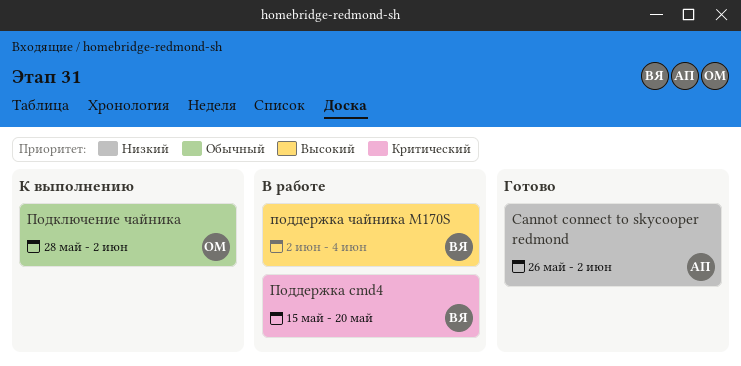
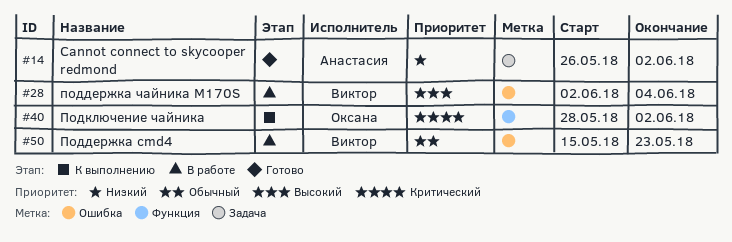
Поддержка cmd4, priority: Критический -> Обычный
Поддержка cmd4, due: May 20 -> May 23
Подключение чайника, priority: Обычный -> Критический

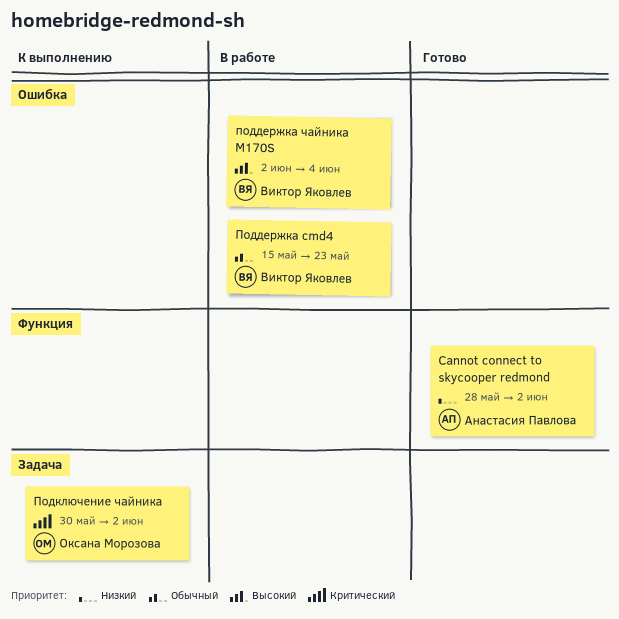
Cannot connect to skycooper redmond, label: Задача -> Функция
Cannot connect to skycooper redmond, start: May 26 -> May 28
Подключение чайника, label: Функция -> Задача
Подключение чайника, start: May 28 -> May 30

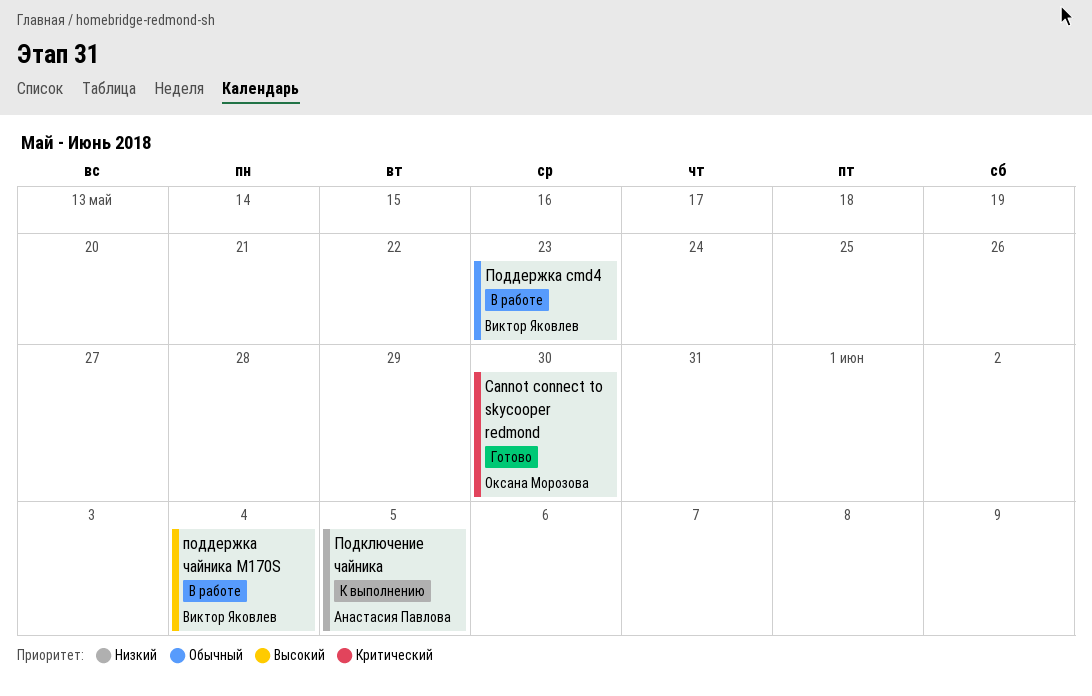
Cannot connect to skycooper redmond, owner: Анастасия Павлова -> Оксана Морозова
Cannot connect to skycooper redmond, priority: Низкий -> Критический
Cannot connect to skycooper redmond, due: Jun 2 -> May 30
Подключение чайника, owner: Оксана Морозова -> Анастасия Павлова
Подключение чайника, priority: Критический -> Низкий
Подключение чайника, due: Jun 2 -> Jun 5

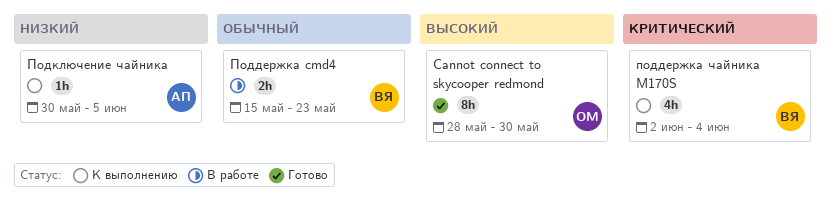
Cannot connect to skycooper redmond, priority: Критический -> Высокий
поддержка чайника M170S, status: В работе -> К выполнению
поддержка чайника M170S, priority: Высокий -> Критический

